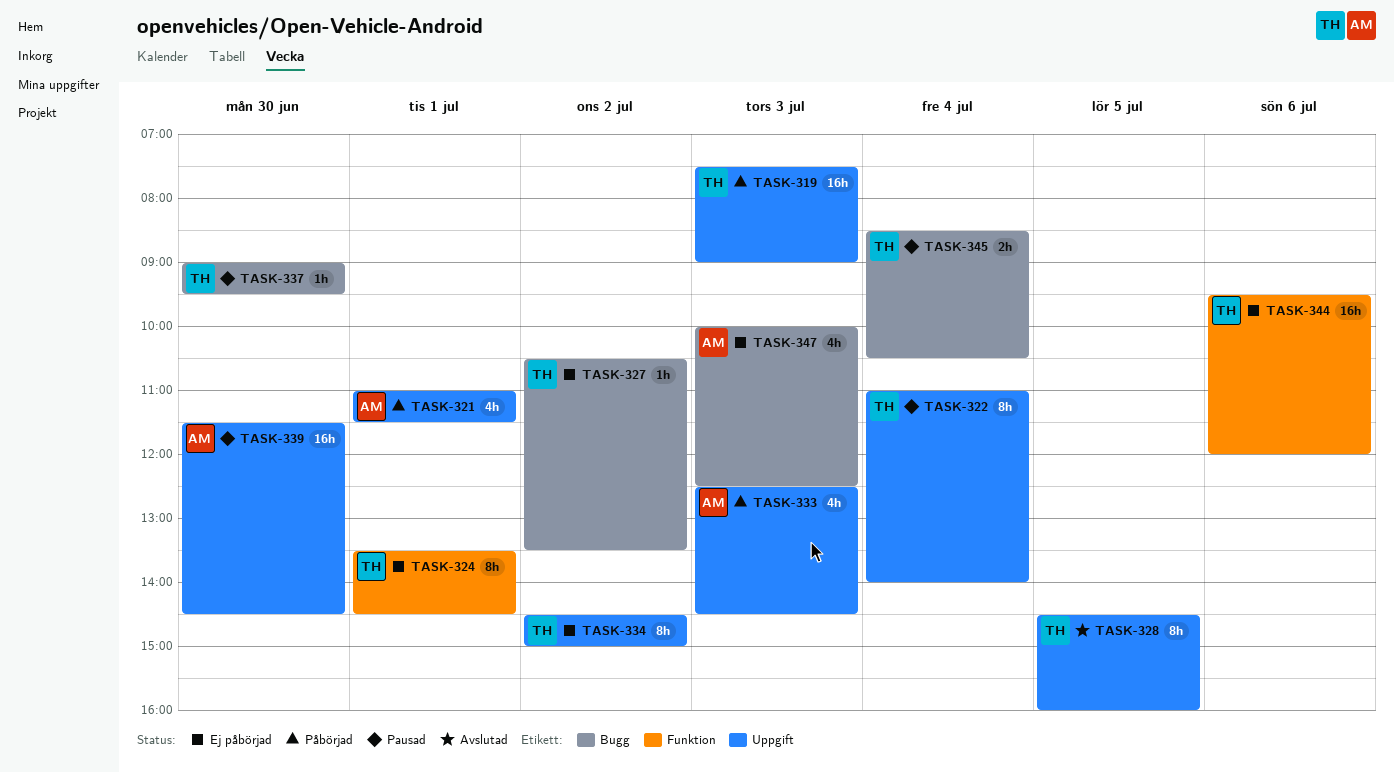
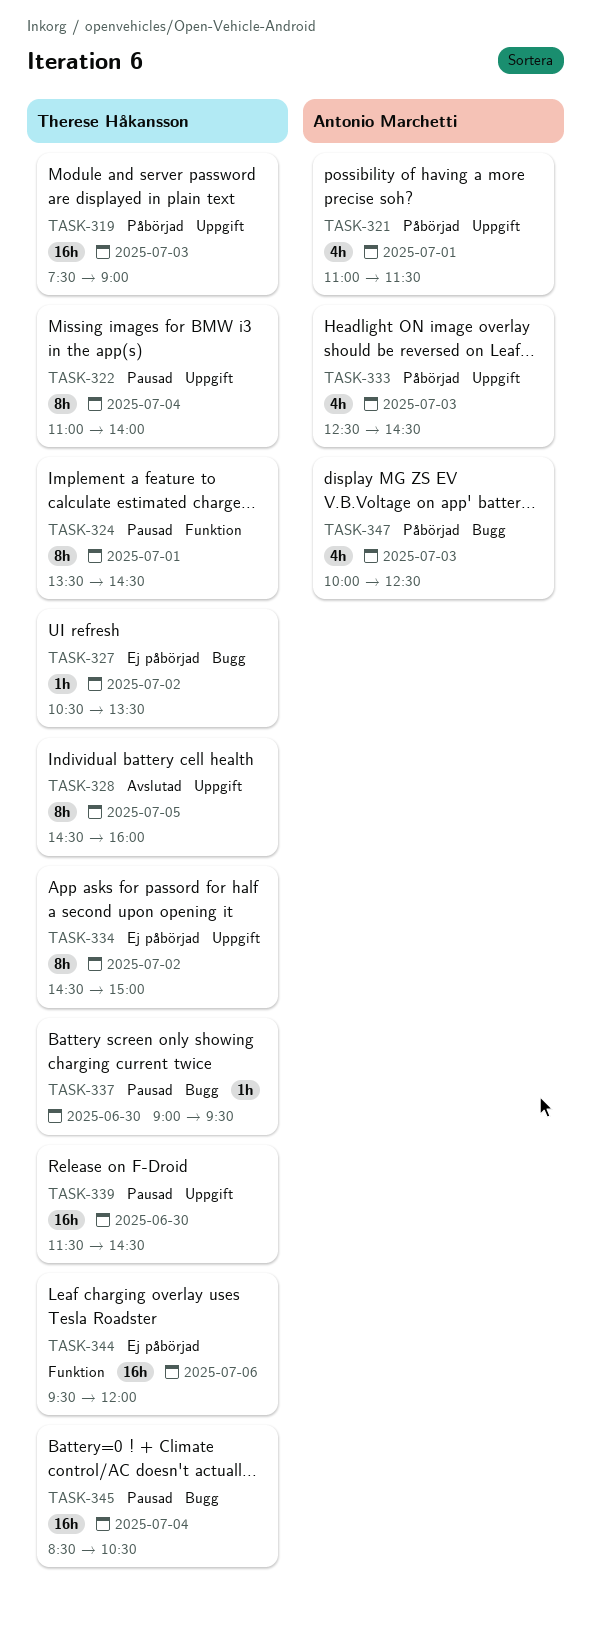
TASK-324, status: Ej påbörjad -> Pausad
TASK-339, owner: Antonio Marchetti -> Therese Håkansson
TASK-345, estimate: 2h -> 16h
TASK-347, status: Ej påbörjad -> Påbörjad

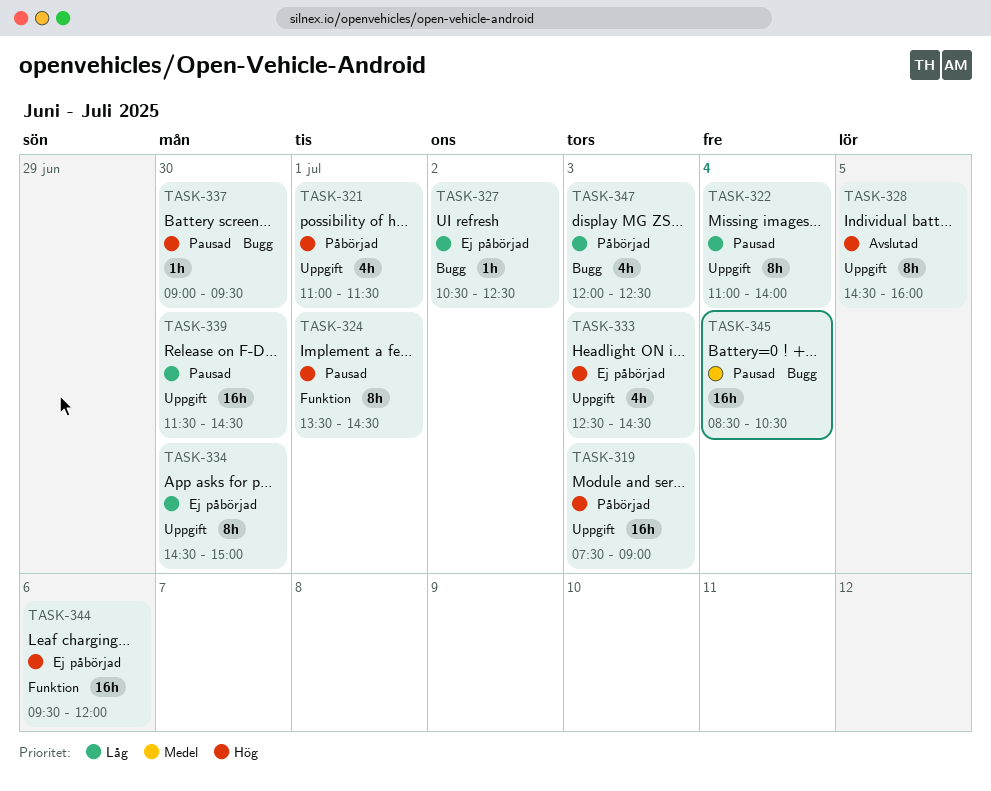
TASK-327, ends: 13:30 -> 12:30
TASK-333, status: Påbörjad -> Ej påbörjad
TASK-334, day: Jul 2 -> Jun 30
TASK-347, begins: 10:00 -> 12:00

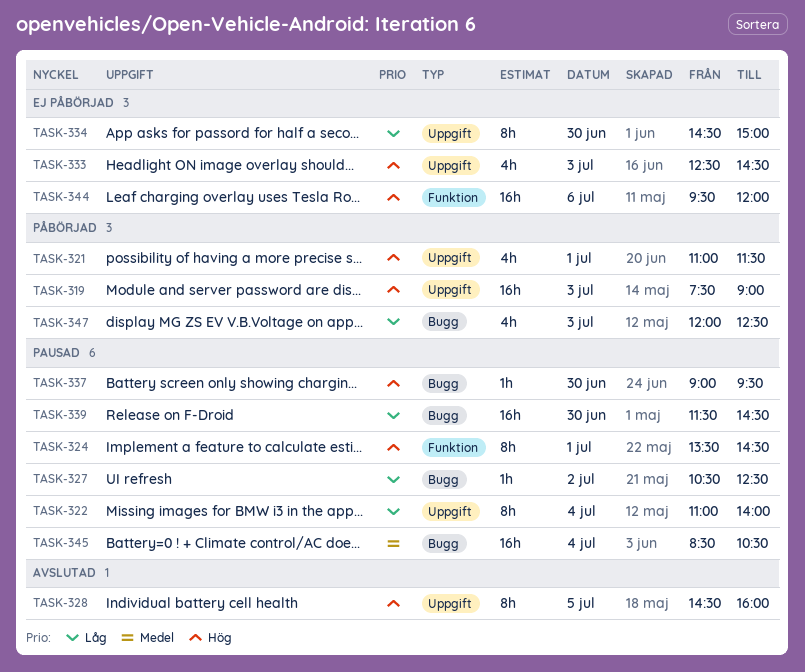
TASK-327, status: Ej påbörjad -> Pausad
TASK-339, label: Uppgift -> Bugg

